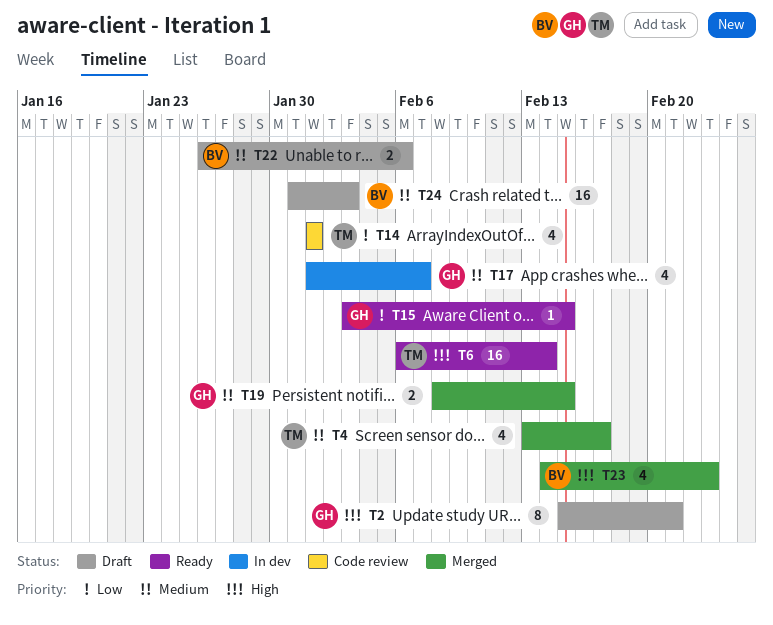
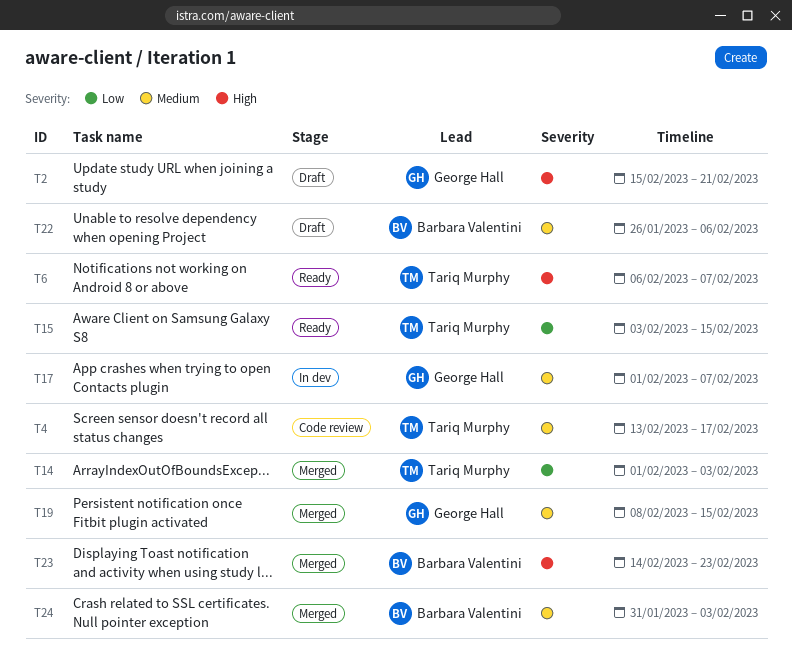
T4, status: Merged -> Code review
T6, due: Feb 14 -> Feb 7
T14, status: Code review -> Merged
T14, due: Feb 1 -> Feb 3
T15, owner: George Hall -> Tariq Murphy
T24, status: Draft -> Merged

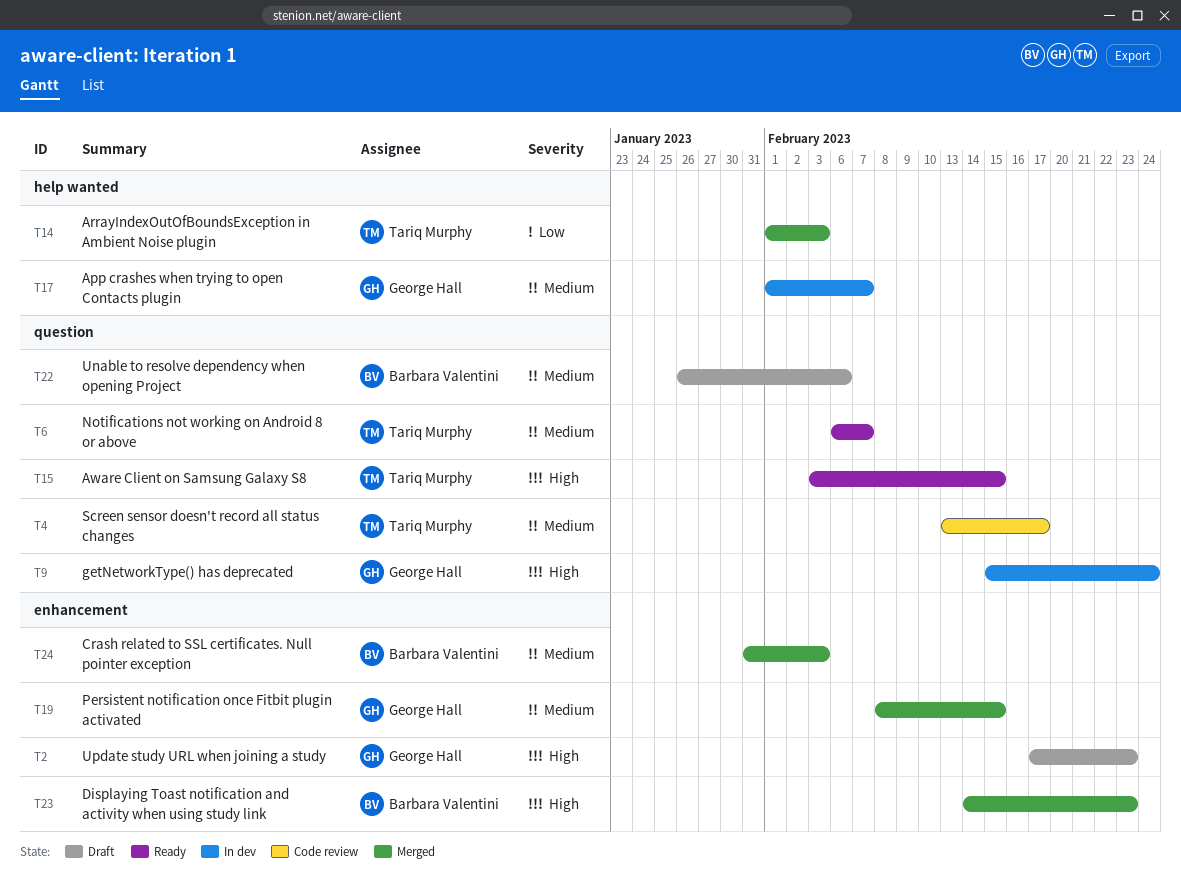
T2, start: Feb 15 -> Feb 17
T2, due: Feb 21 -> Feb 23
T6, priority: High -> Medium
T9: none -> present
T15, priority: Low -> High

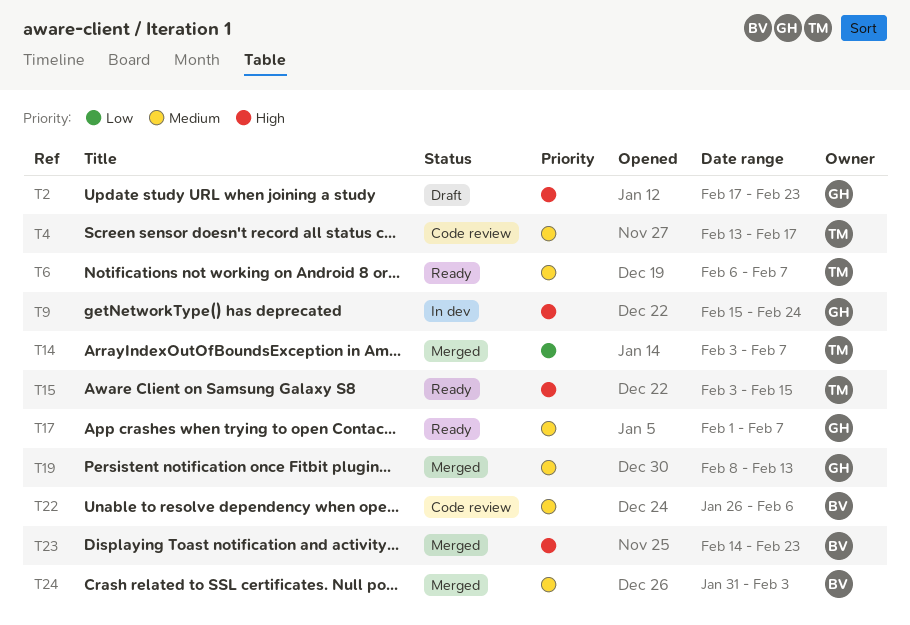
T14, start: Feb 1 -> Feb 3
T14, due: Feb 3 -> Feb 7
T17, status: In dev -> Ready
T19, due: Feb 15 -> Feb 13
T22, status: Draft -> Code review

